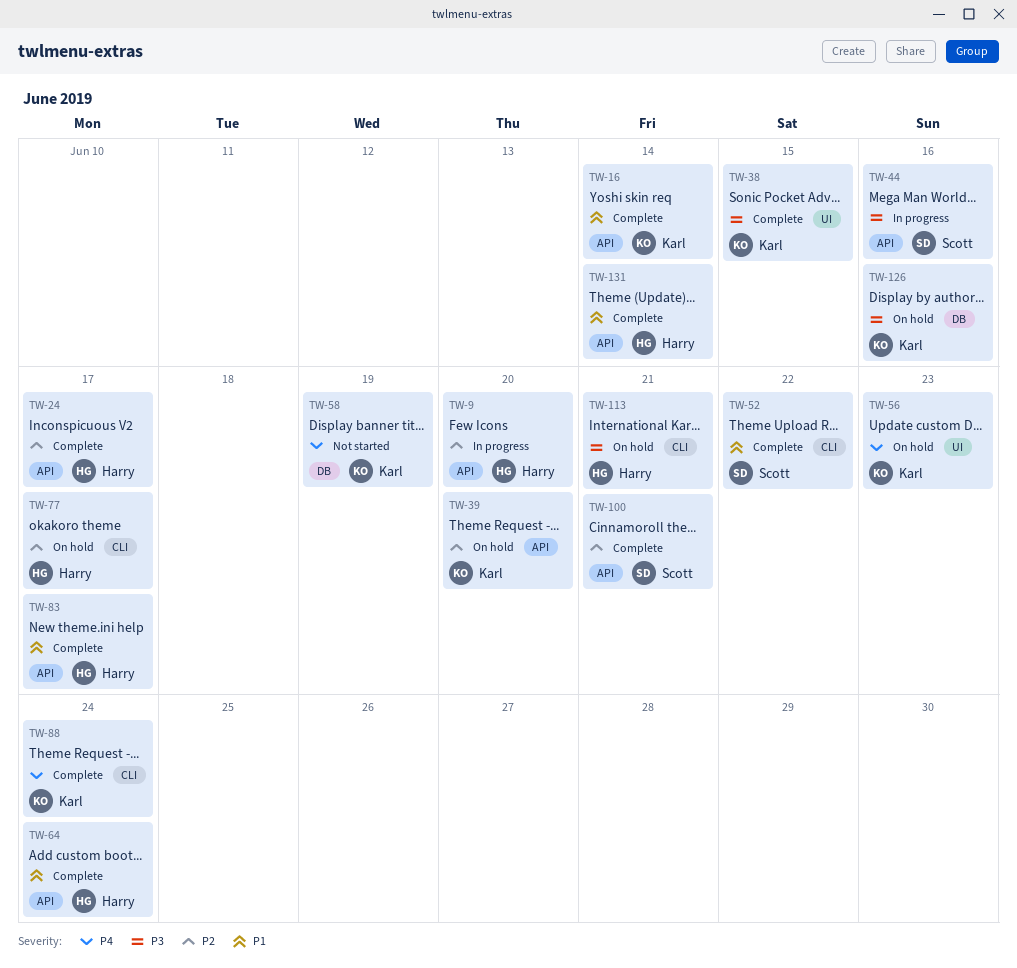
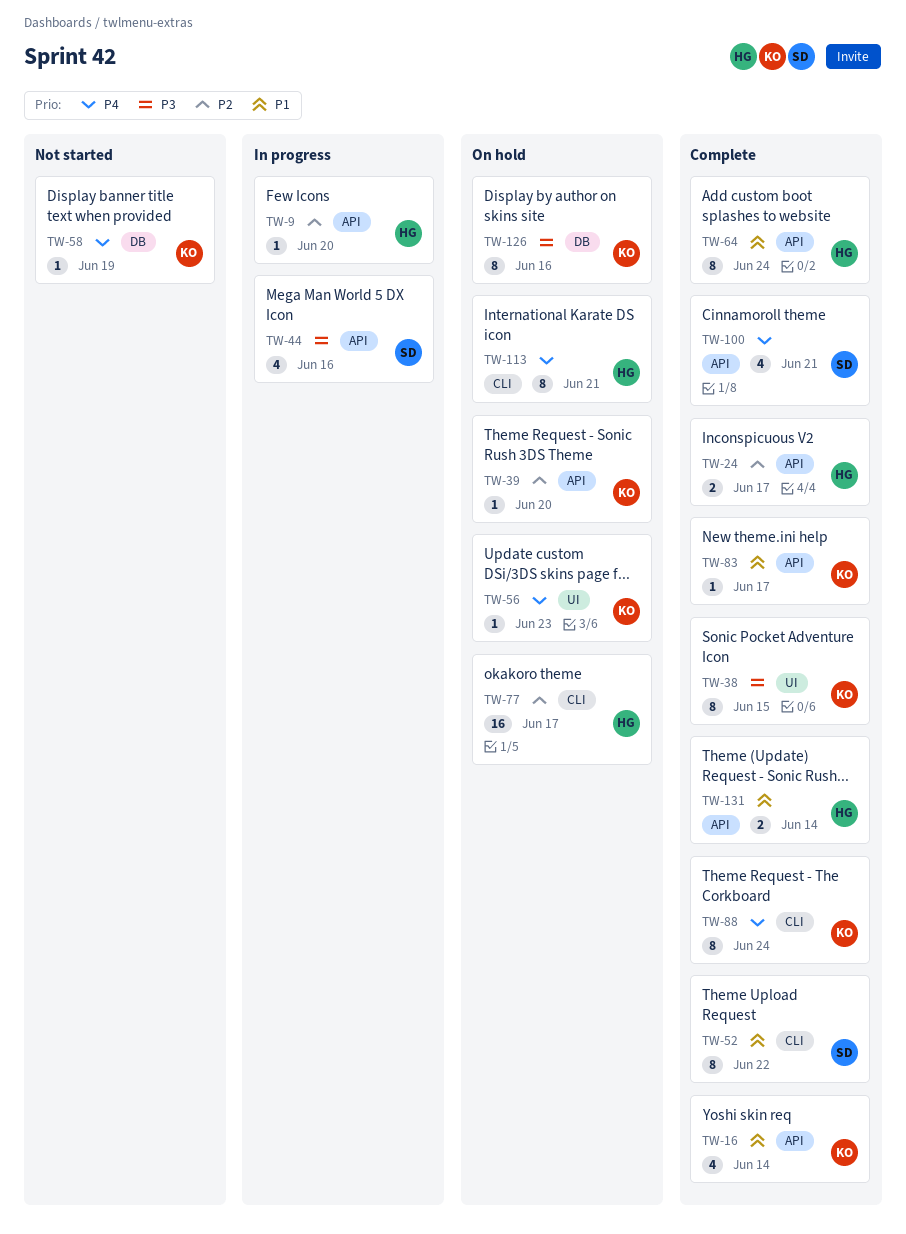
TW-83, owner: Harry -> Karl
TW-100, priority: P2 -> P4
TW-113, priority: P3 -> P4

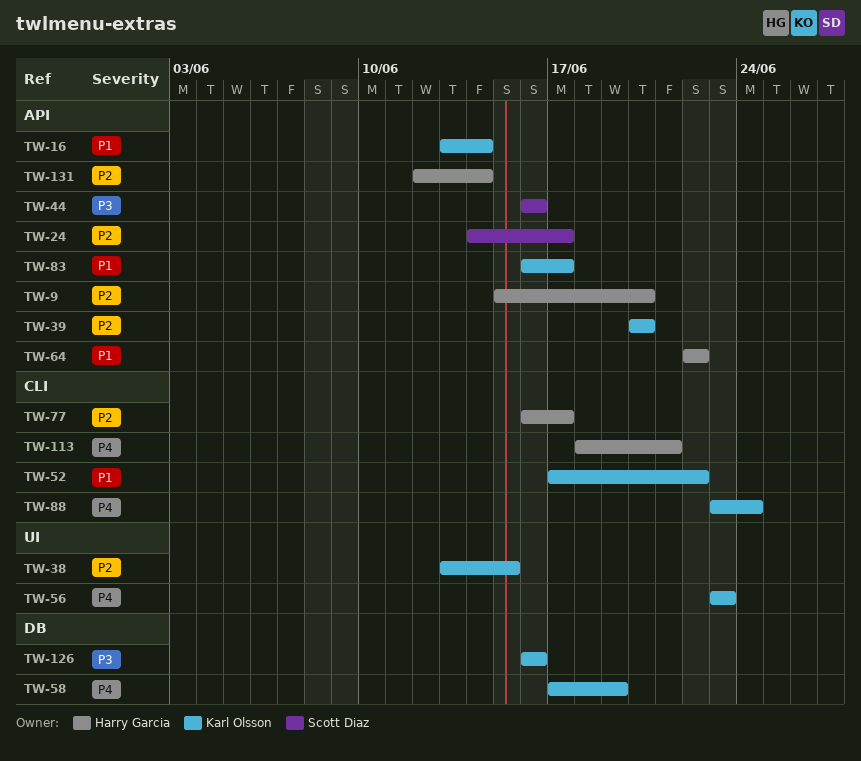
TW-24, owner: Harry Garcia -> Scott Diaz
TW-38, priority: P3 -> P2
TW-52, owner: Scott Diaz -> Karl Olsson
TW-64, due: Jun 24 -> Jun 22
TW-100: present -> none
TW-131, priority: P1 -> P2

